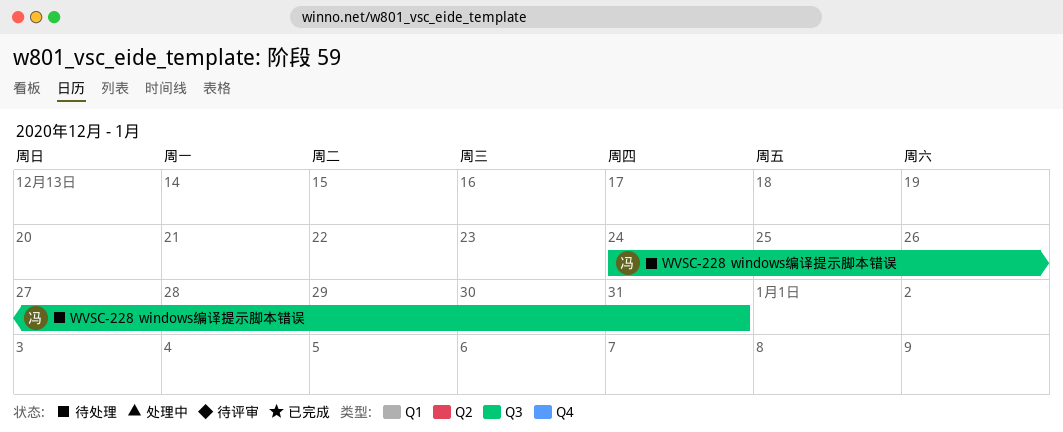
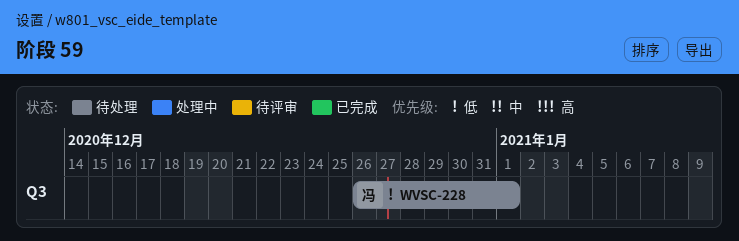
WVSC-228, start: Dec 24 -> Dec 26
WVSC-228, due: Dec 31 -> Jan 1

